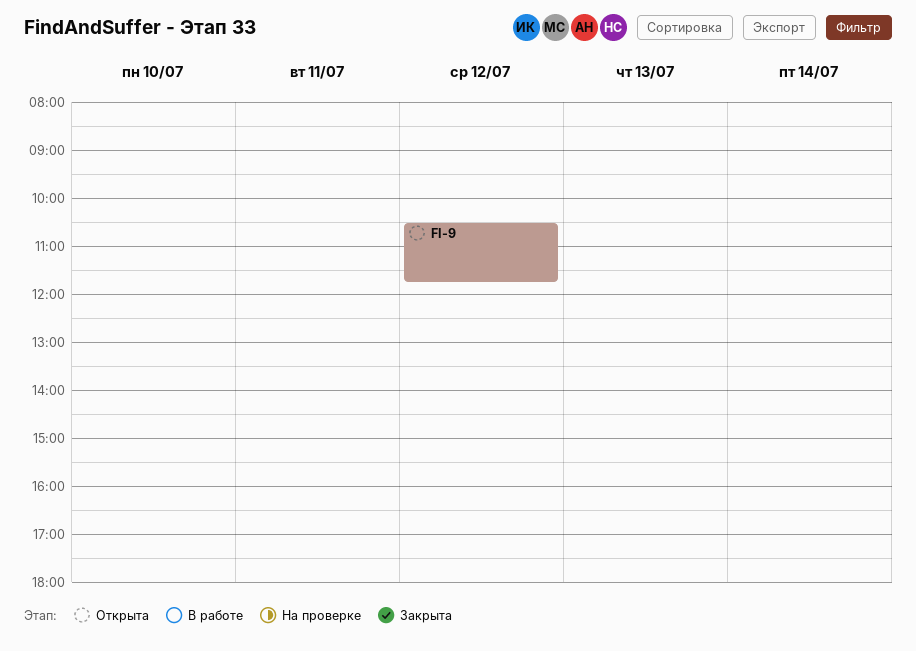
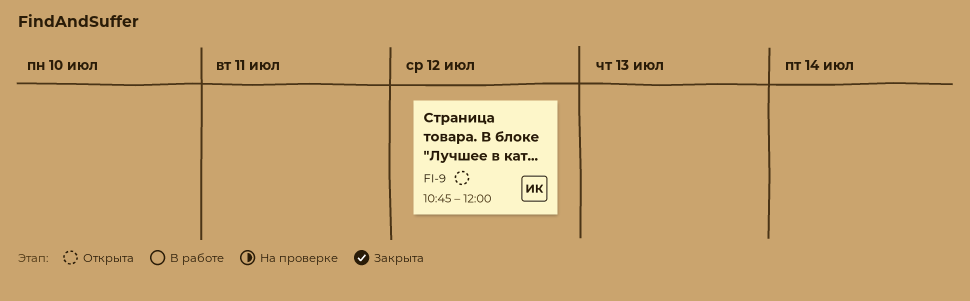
FI-9, begins: 10:30 -> 10:45
FI-9, ends: 11:45 -> 12:00

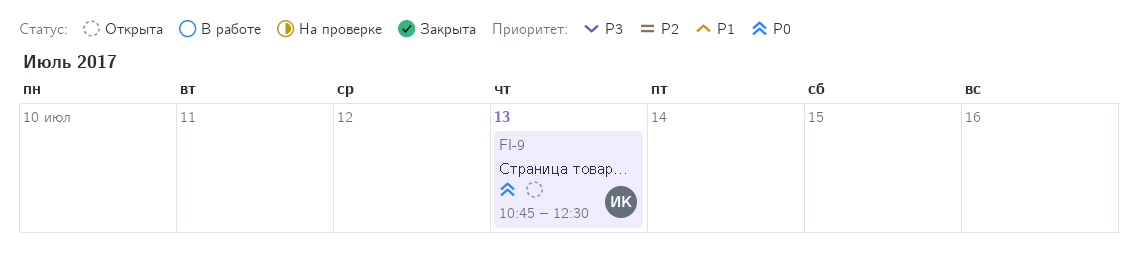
FI-9, day: Jul 12 -> Jul 13
FI-9, ends: 12:00 -> 12:30

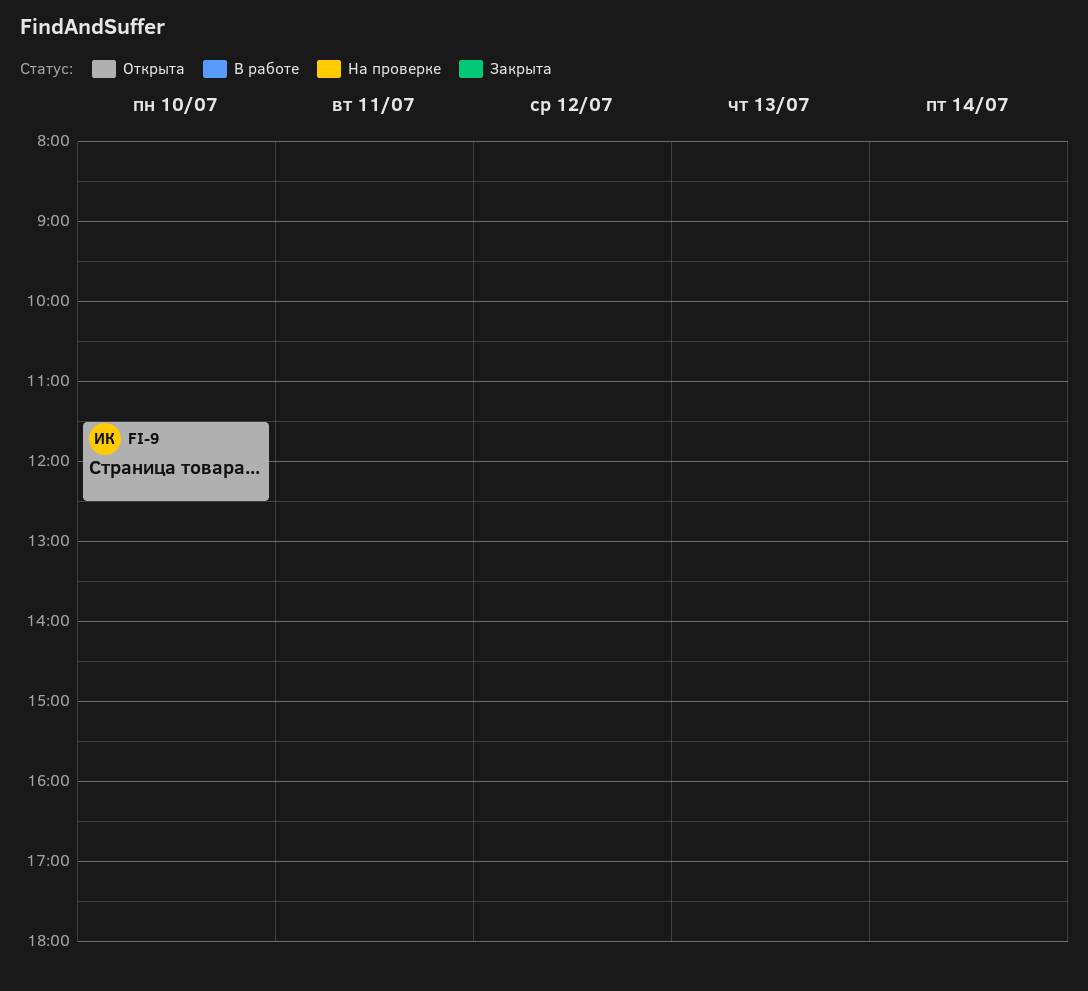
FI-9, day: Jul 13 -> Jul 10
FI-9, begins: 10:45 -> 11:30

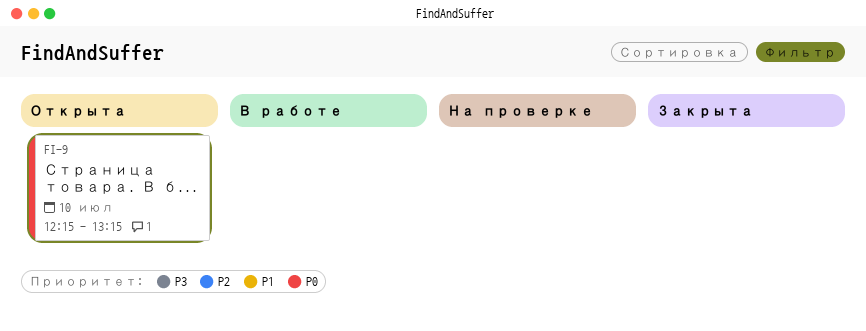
FI-9, begins: 11:30 -> 12:15
FI-9, ends: 12:30 -> 13:15

